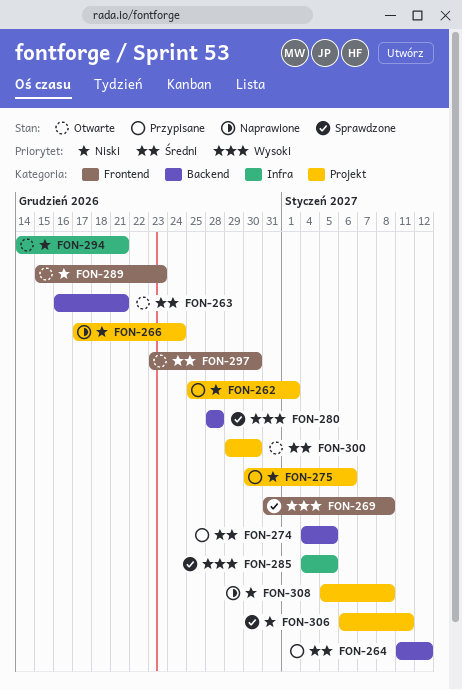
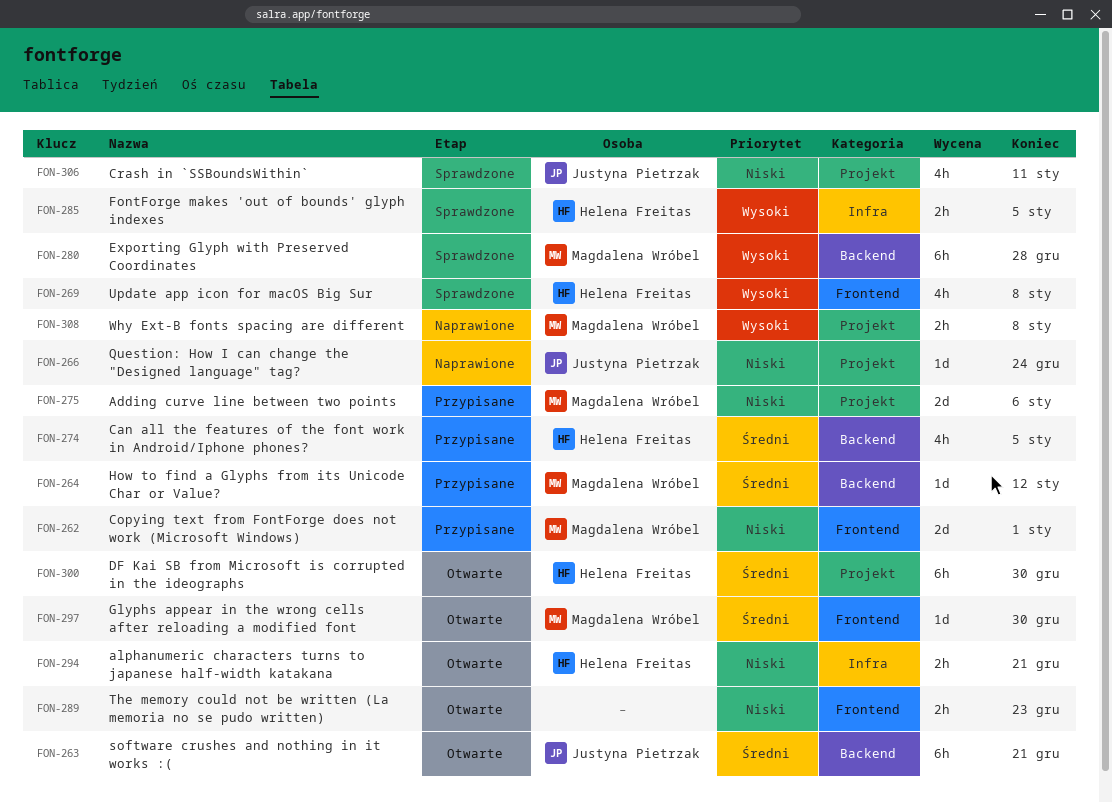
FON-262, label: Projekt -> Frontend
FON-308, priority: Niski -> Wysoki

